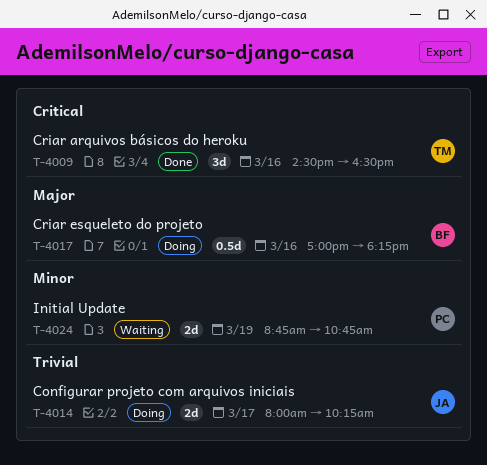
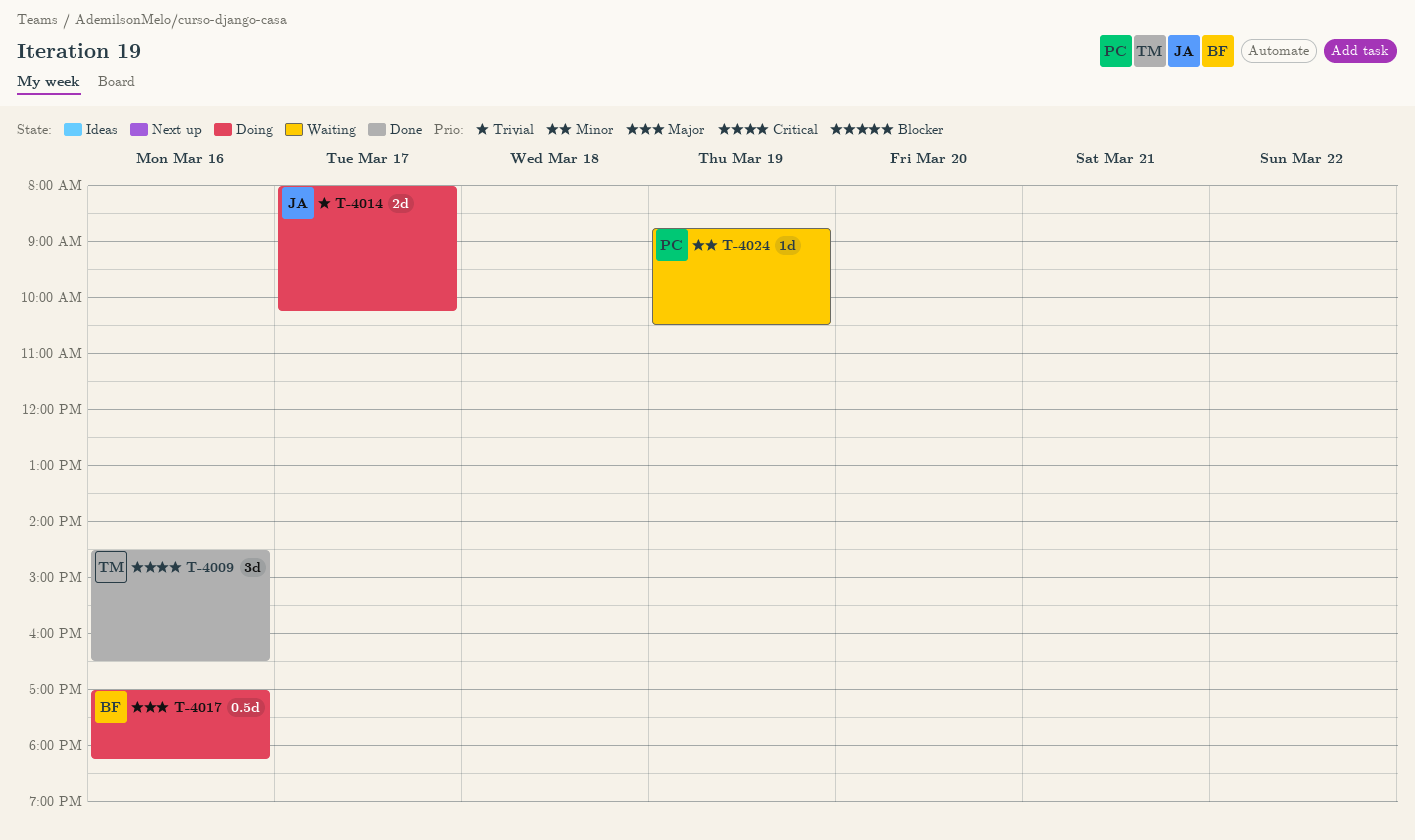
T-4024, estimate: 2d -> 1d
T-4024, ends: 10:45 -> 10:30

